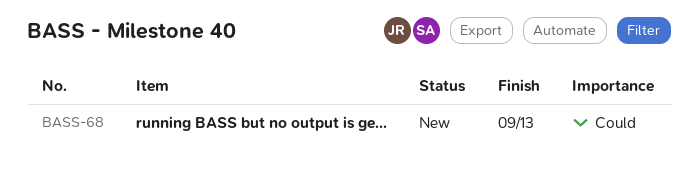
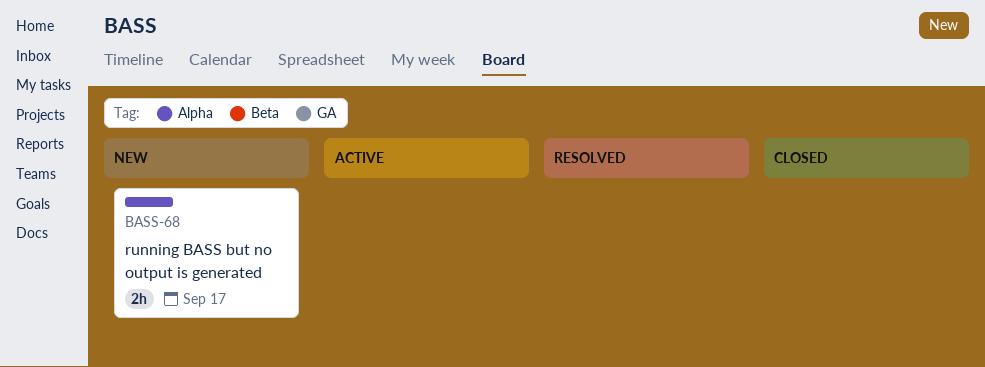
BASS-68, due: Sep 13 -> Sep 17

